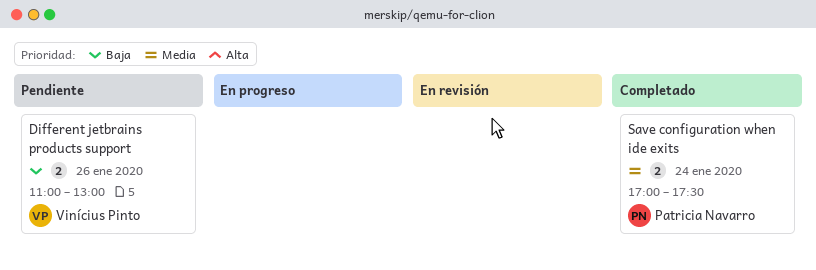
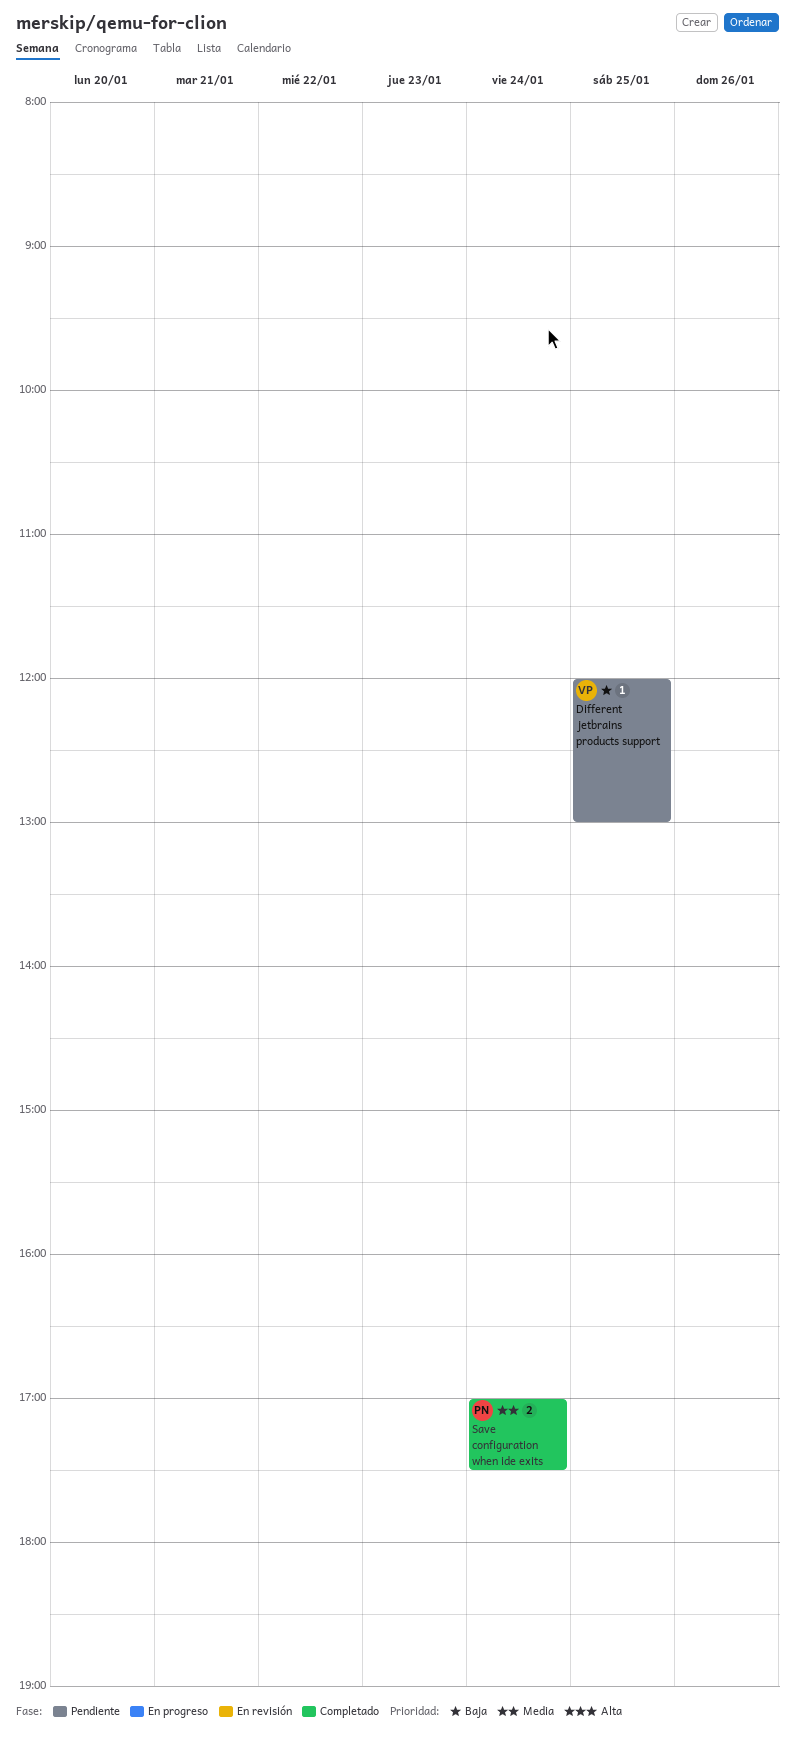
Different jetbrains products support, estimate: 2 -> 1
Different jetbrains products support, day: Jan 26 -> Jan 25
Different jetbrains products support, begins: 11:00 -> 12:00

